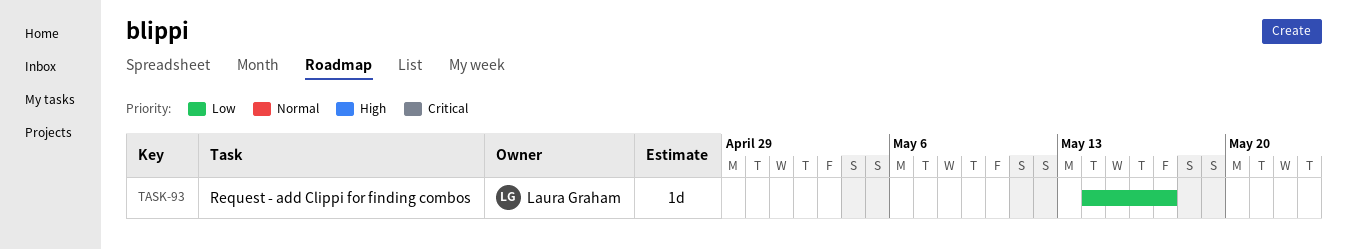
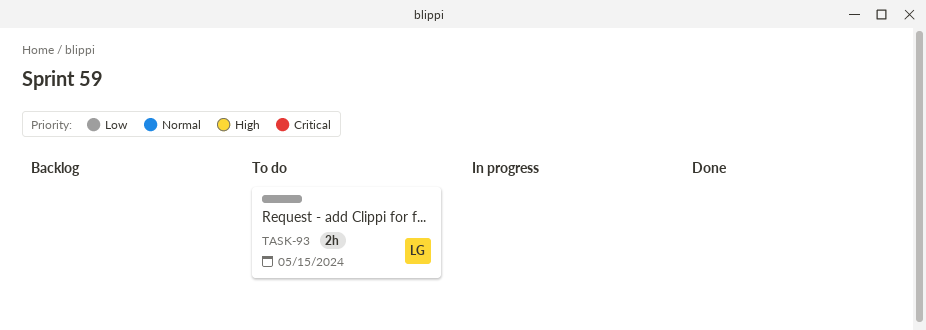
TASK-93, estimate: 1d -> 2h
TASK-93, due: May 17 -> May 15

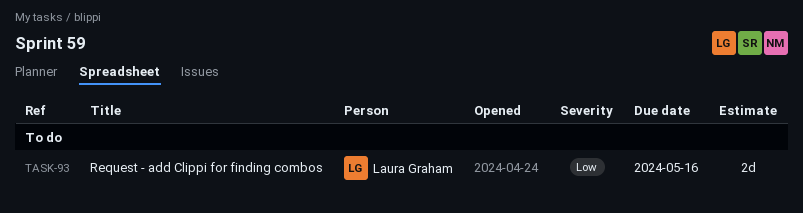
TASK-93, estimate: 2h -> 2d
TASK-93, due: May 15 -> May 16

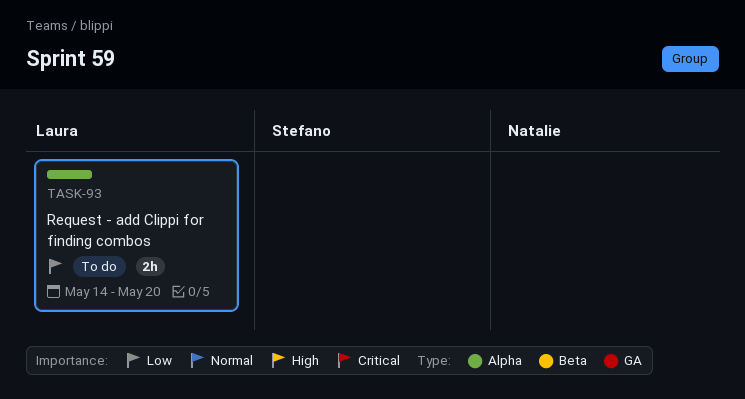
TASK-93, estimate: 2d -> 2h
TASK-93, due: May 16 -> May 20

